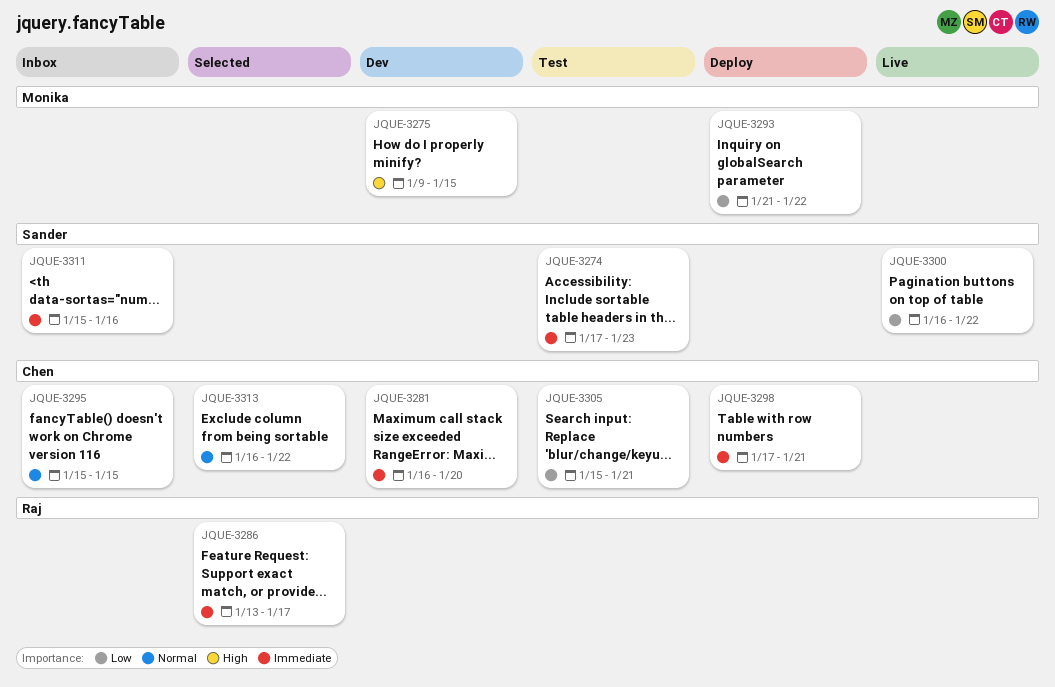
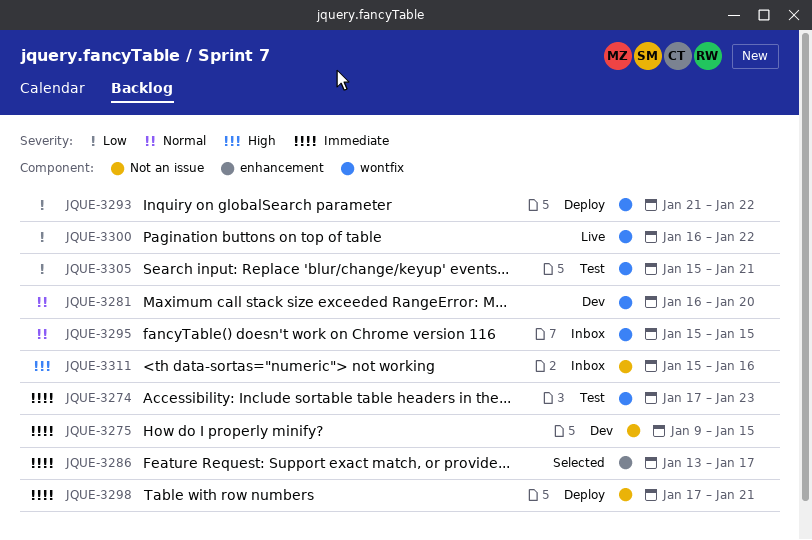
JQUE-3275, priority: High -> Immediate
JQUE-3281, priority: Immediate -> Normal
JQUE-3311, priority: Immediate -> High
JQUE-3313: present -> none

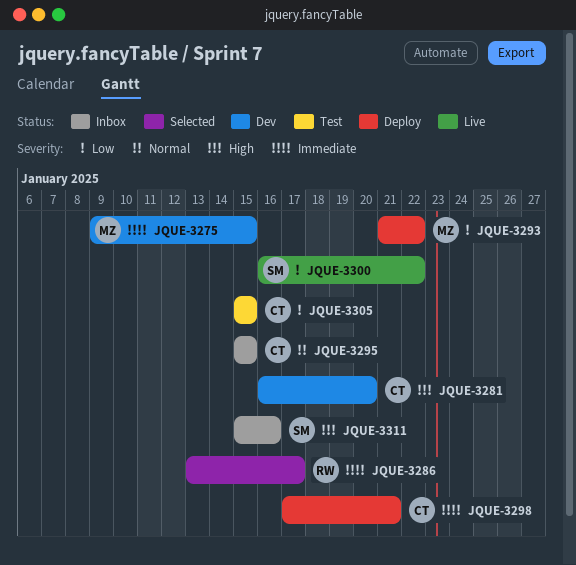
JQUE-3274: present -> none
JQUE-3281, priority: Normal -> High
JQUE-3305, due: Jan 21 -> Jan 15

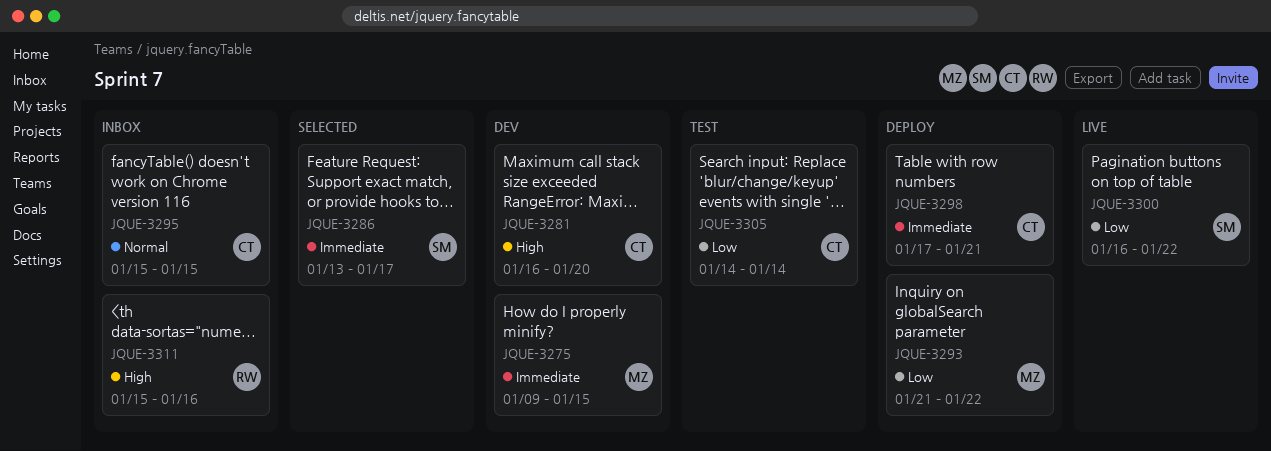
JQUE-3286, owner: RW -> SM
JQUE-3305, start: Jan 15 -> Jan 14
JQUE-3305, due: Jan 15 -> Jan 14
JQUE-3311, owner: SM -> RW

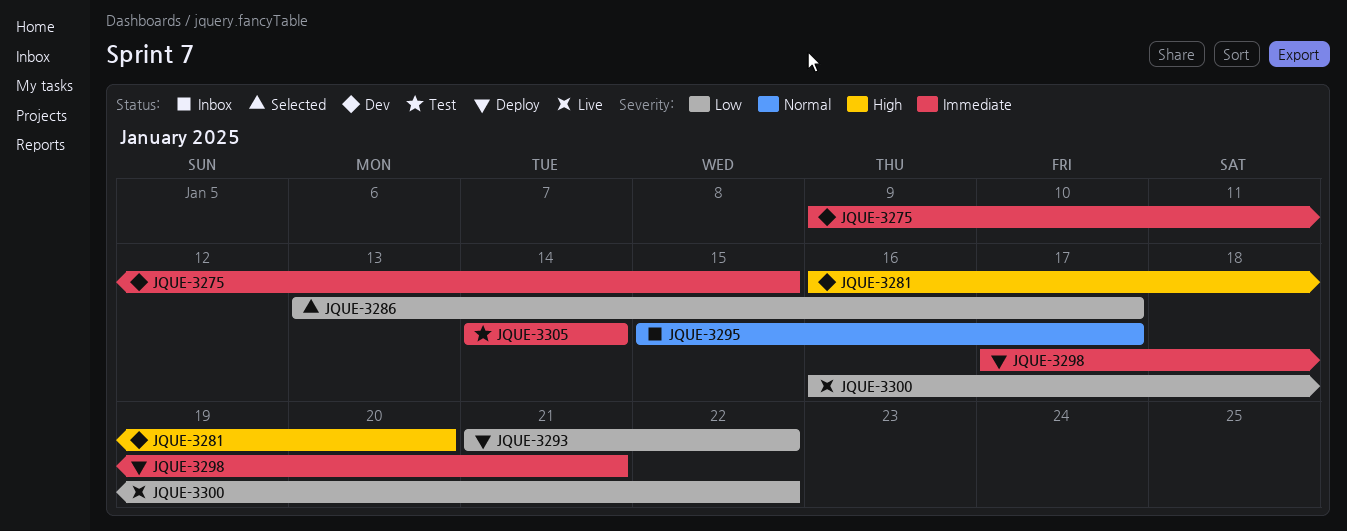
JQUE-3286, priority: Immediate -> Low
JQUE-3295, due: Jan 15 -> Jan 17
JQUE-3305, priority: Low -> Immediate
JQUE-3311: present -> none

